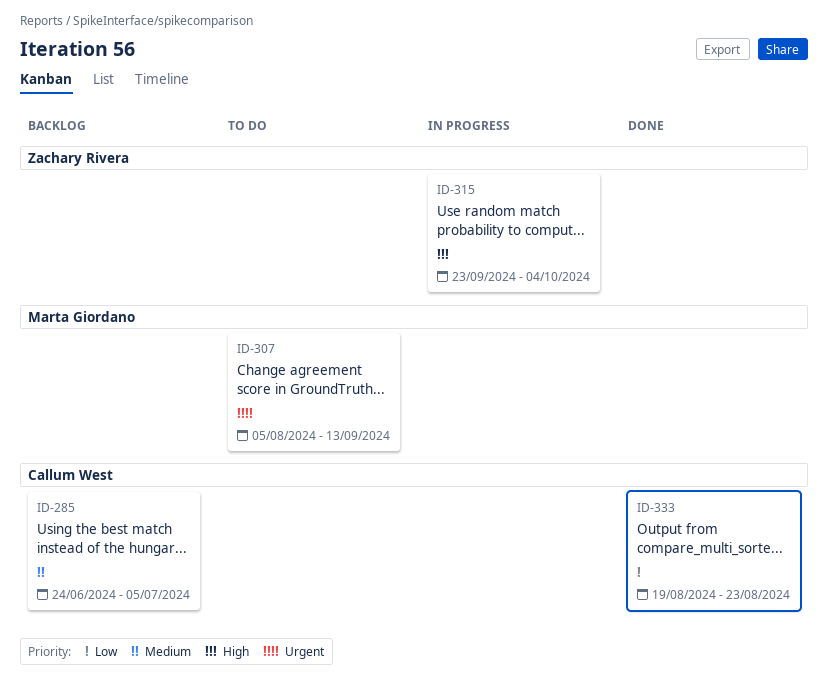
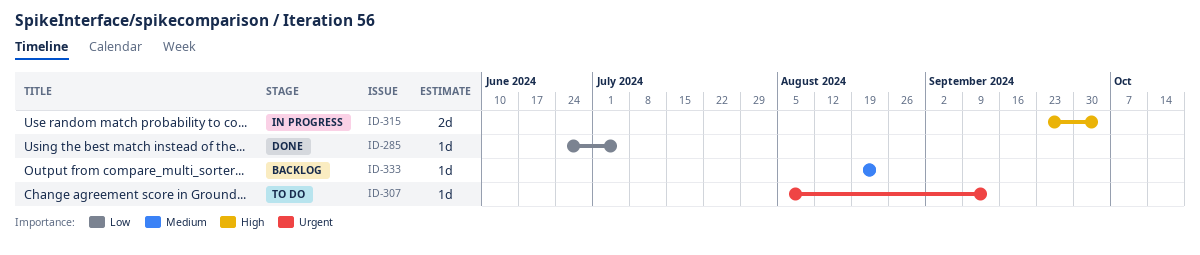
ID-285, status: Backlog -> Done
ID-285, priority: Medium -> Low
ID-333, status: Done -> Backlog
ID-333, priority: Low -> Medium

